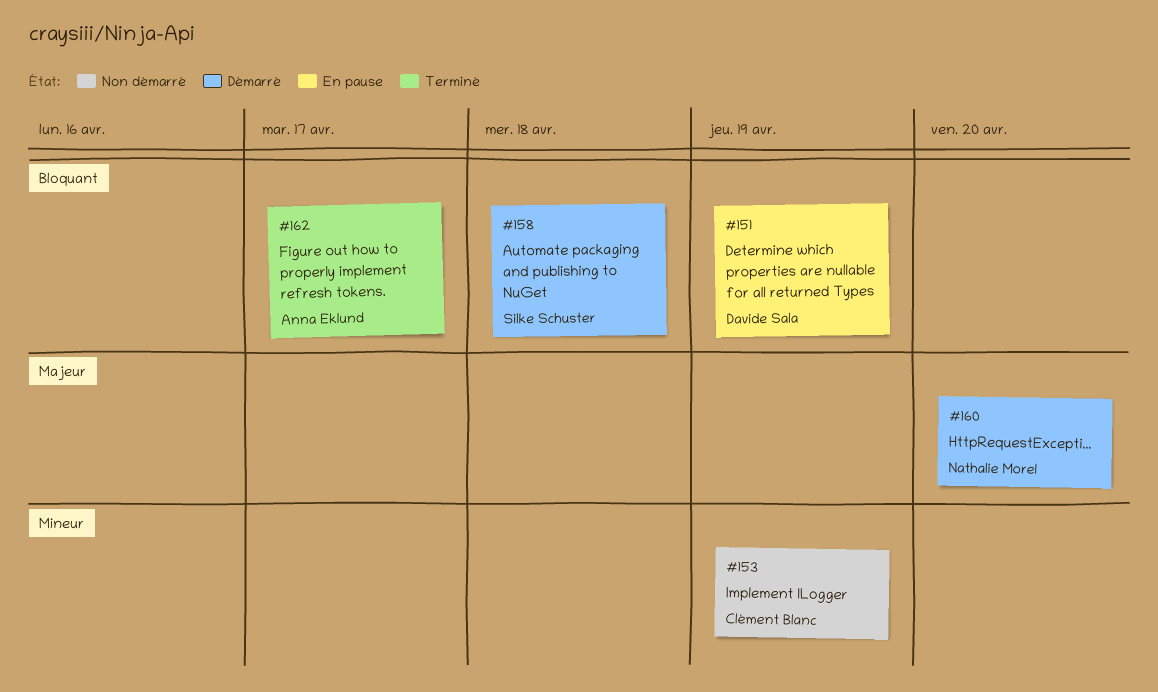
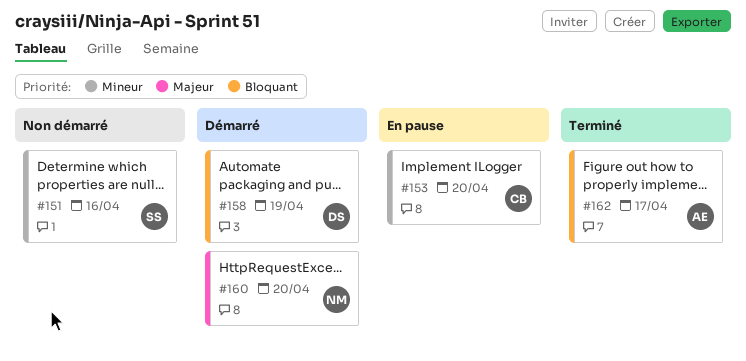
#151, status: En pause -> Non démarré
#151, owner: Davide Sala -> Silke Schuster
#151, priority: Bloquant -> Mineur
#151, due: Apr 19 -> Apr 16
#153, status: Non démarré -> En pause
#153, due: Apr 19 -> Apr 20
#158, owner: Silke Schuster -> Davide Sala
#158, due: Apr 18 -> Apr 19

